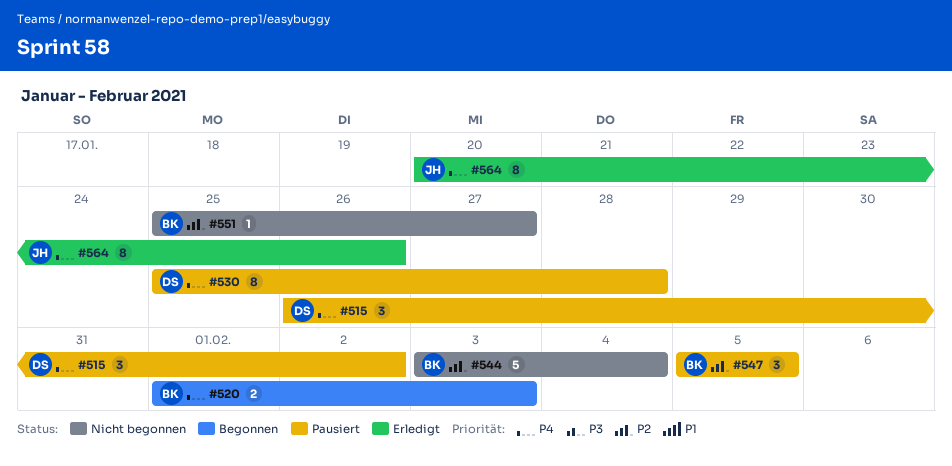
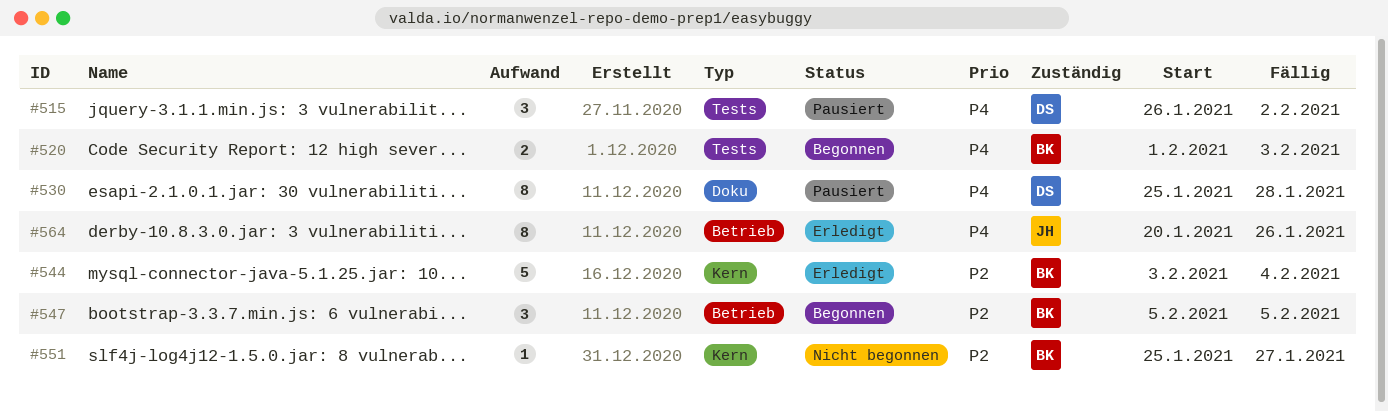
#544, status: Nicht begonnen -> Erledigt
#547, status: Pausiert -> Begonnen

